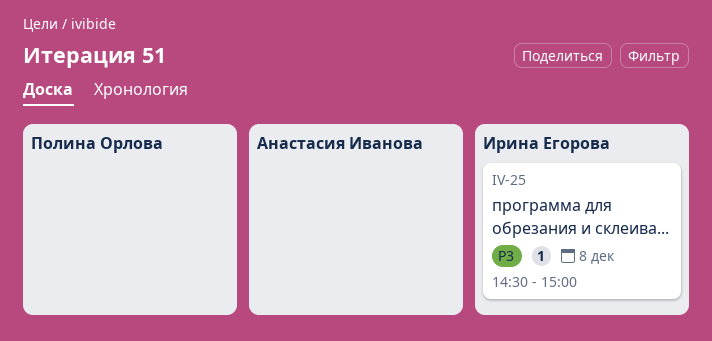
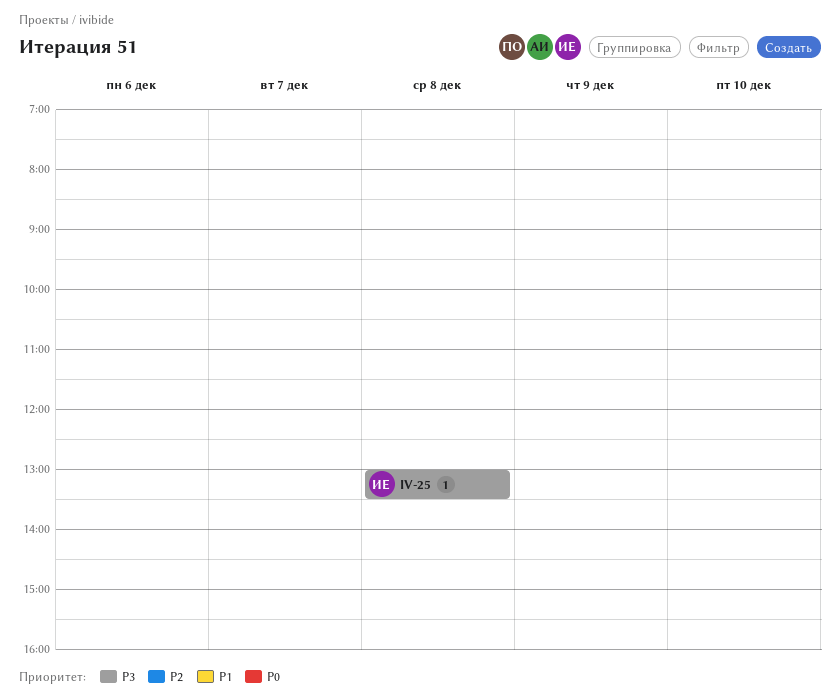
IV-25, begins: 14:30 -> 13:00
IV-25, ends: 15:00 -> 13:30

